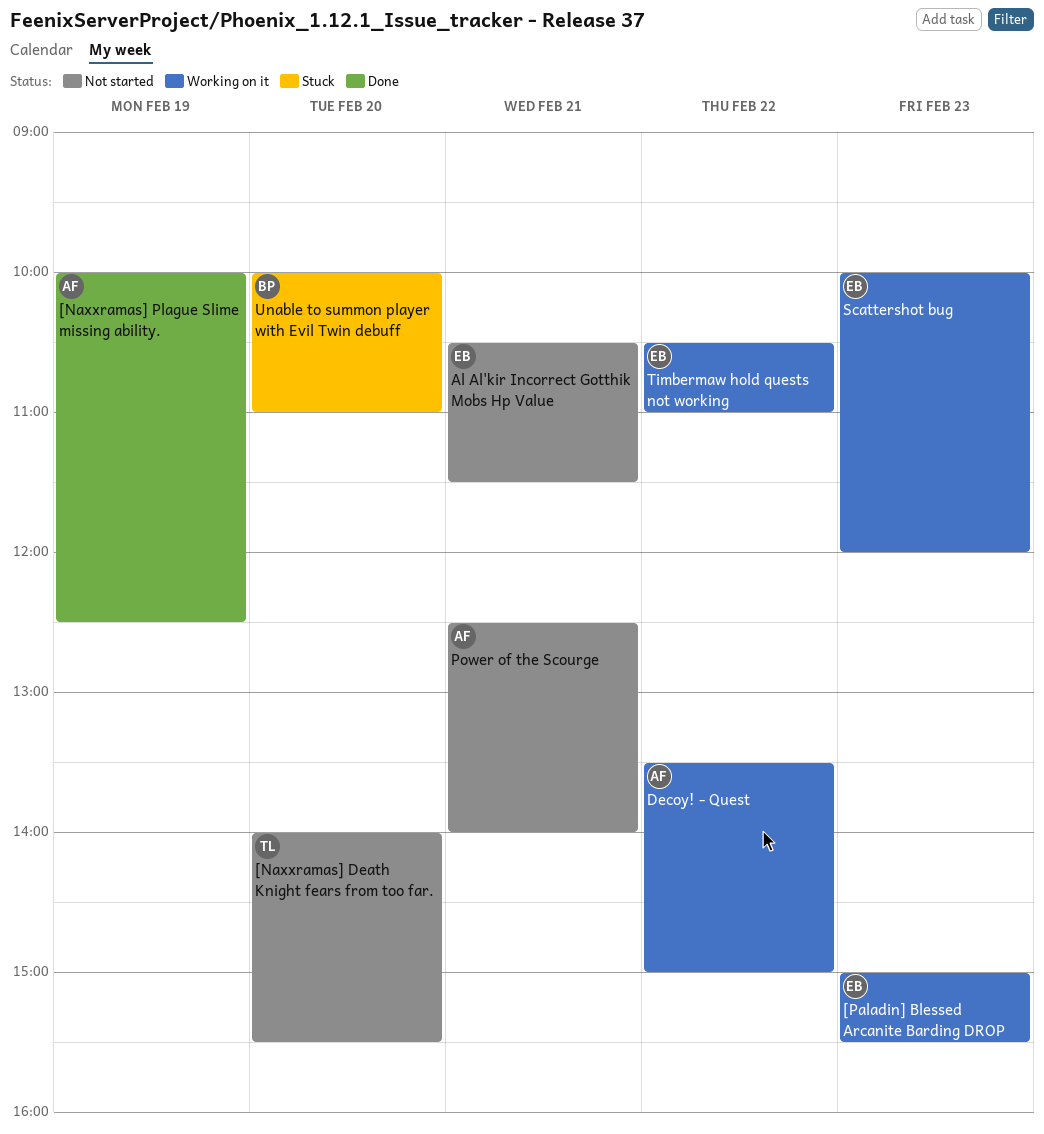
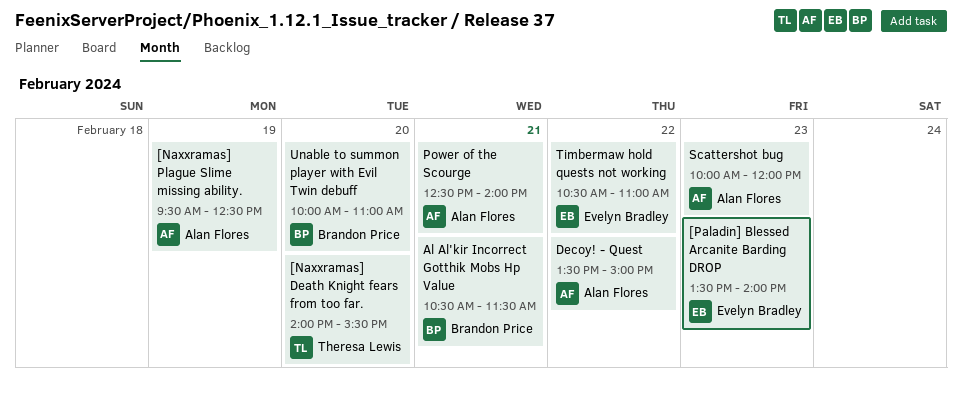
[Naxxramas] Plague Slime missing ability., begins: 10:00 -> 09:30
[Paladin] Blessed Arcanite Barding DROP, begins: 15:00 -> 13:30
[Paladin] Blessed Arcanite Barding DROP, ends: 15:30 -> 14:00
Al Al'kir Incorrect Gotthik Mobs Hp Value, owner: Evelyn Bradley -> Brandon Price
Scattershot bug, owner: Evelyn Bradley -> Alan Flores

